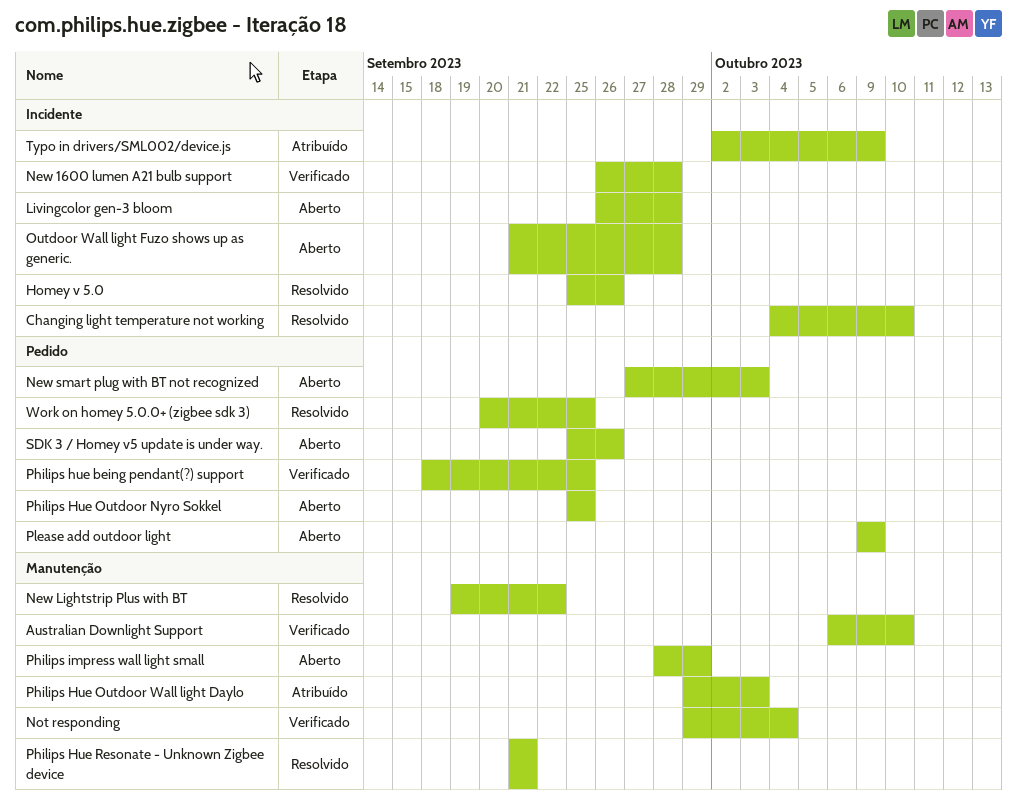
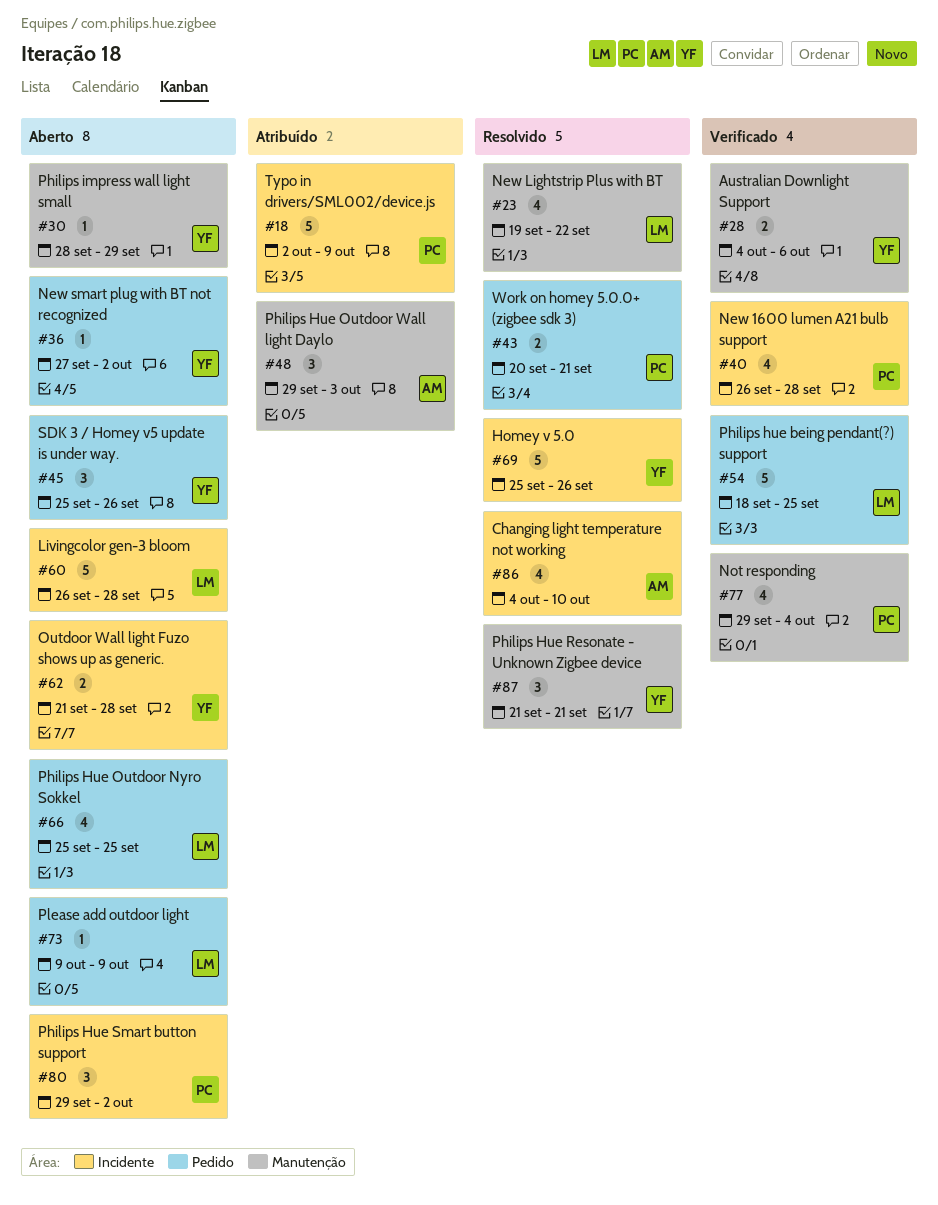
Australian Downlight Support, start: Oct 6 -> Oct 4
Australian Downlight Support, due: Oct 10 -> Oct 6
New smart plug with BT not recognized, due: Oct 3 -> Oct 2
Philips Hue Smart button support: none -> present
Work on homey 5.0.0+ (zigbee sdk 3), due: Sep 25 -> Sep 21

